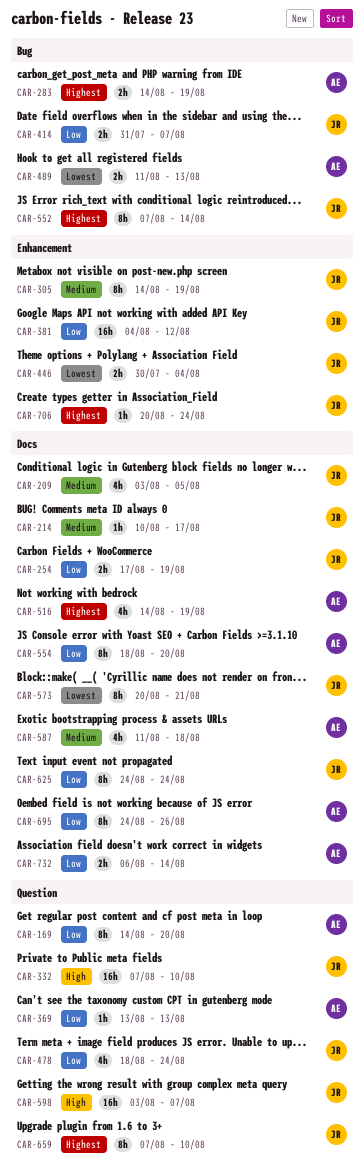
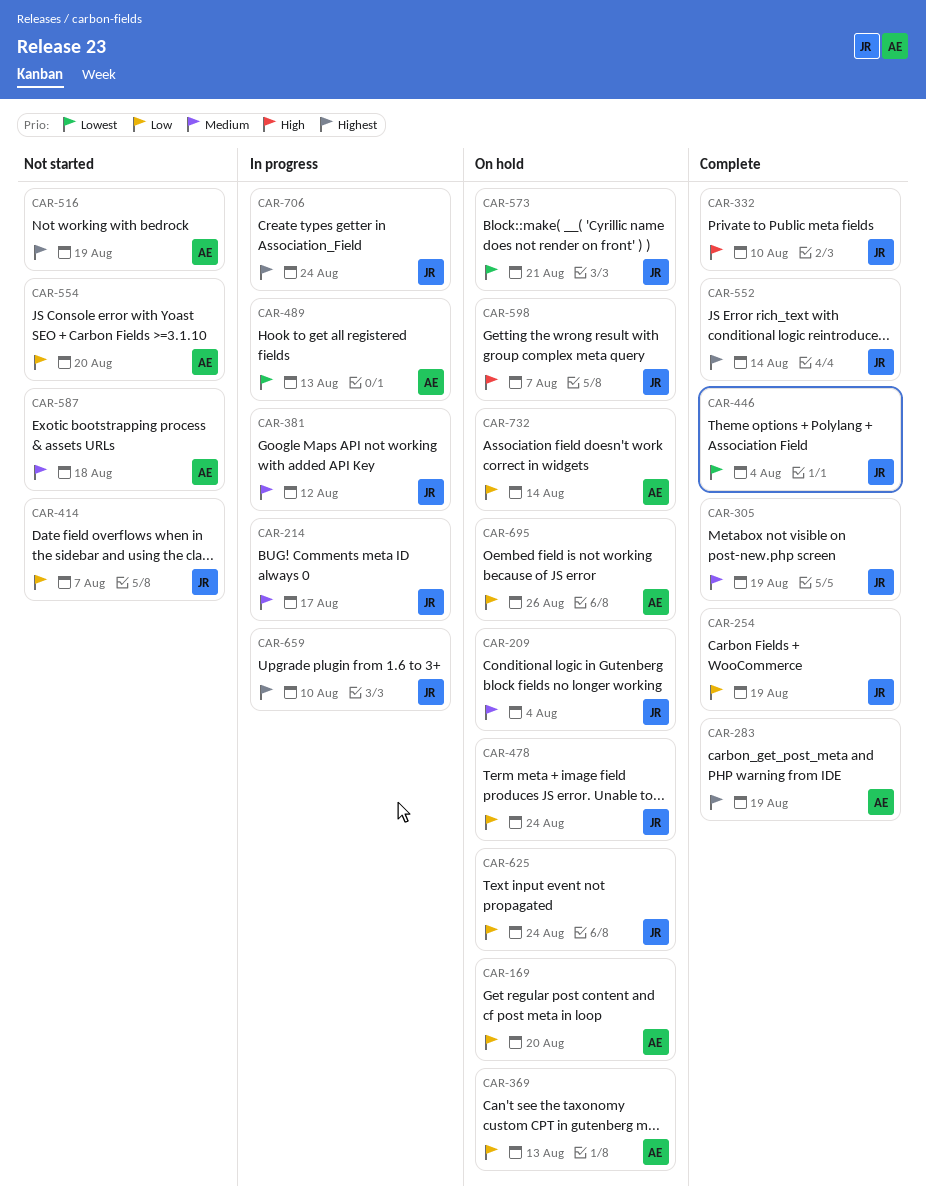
CAR-209, due: Aug 5 -> Aug 4
CAR-381, priority: Low -> Medium

